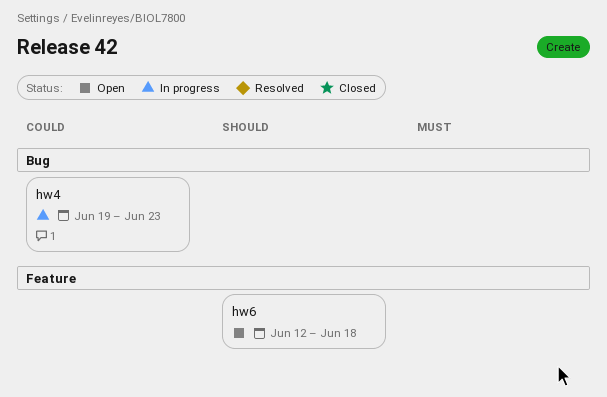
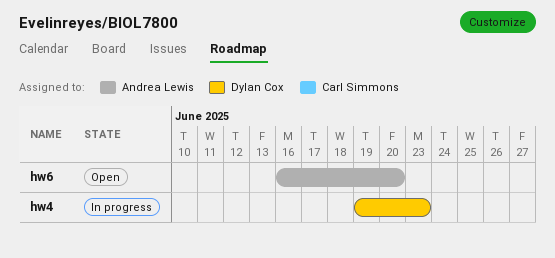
hw6, start: Jun 12 -> Jun 16
hw6, due: Jun 18 -> Jun 20

